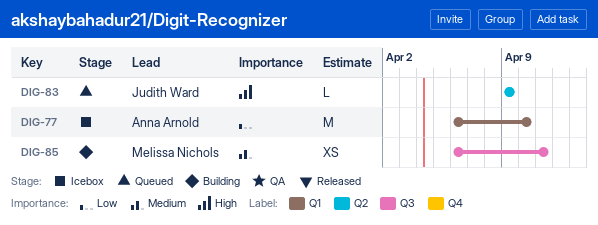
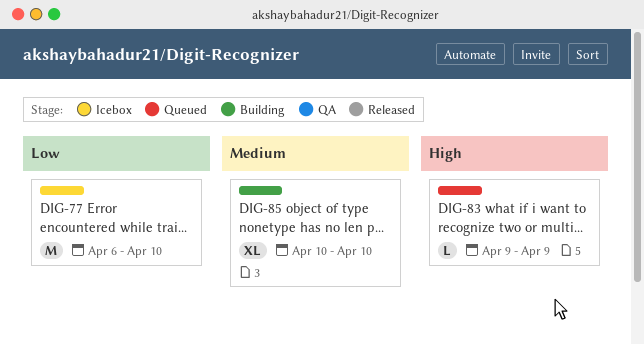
DIG-85, estimate: XS -> XL
DIG-85, start: Apr 6 -> Apr 10
DIG-85, due: Apr 11 -> Apr 10

